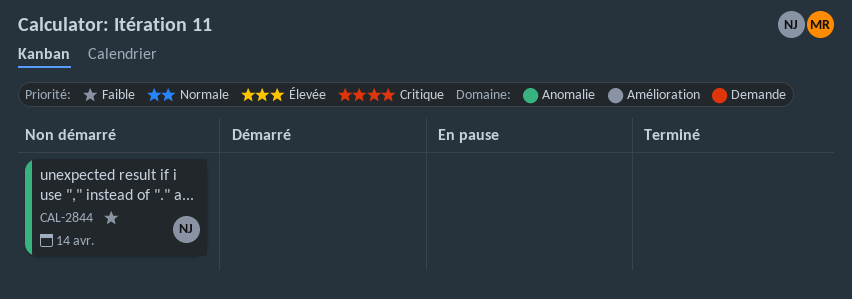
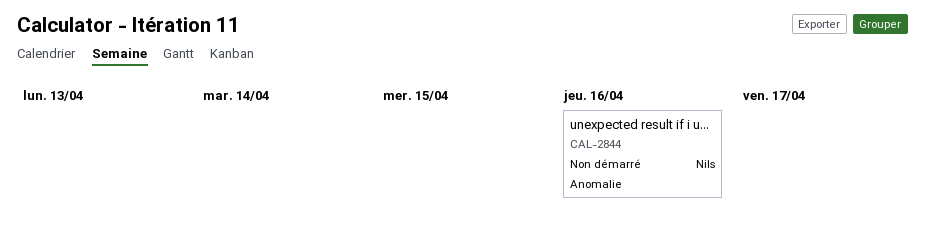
CAL-2844, due: Apr 14 -> Apr 16

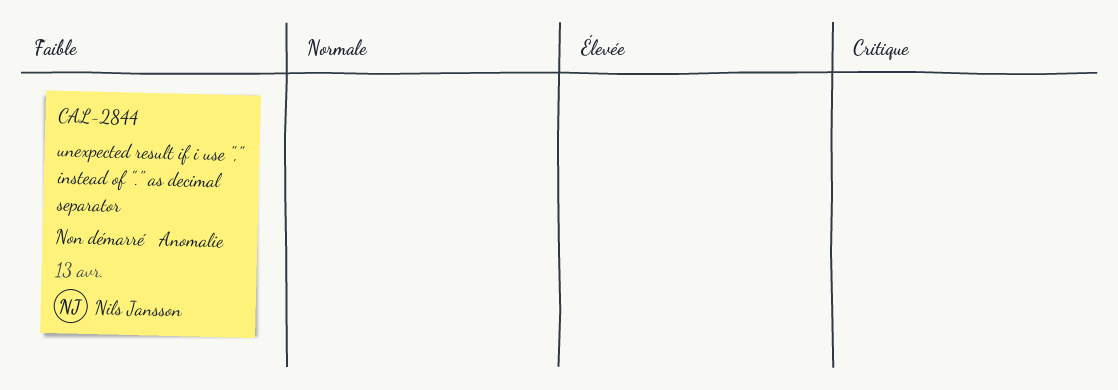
CAL-2844, due: Apr 16 -> Apr 13

